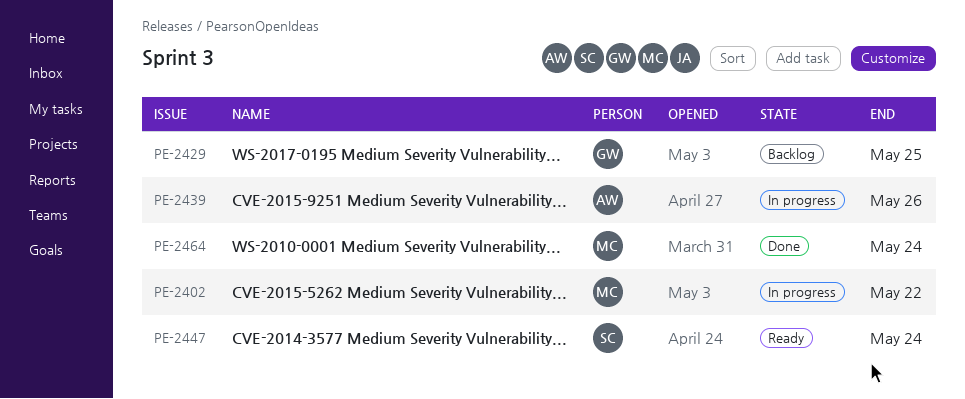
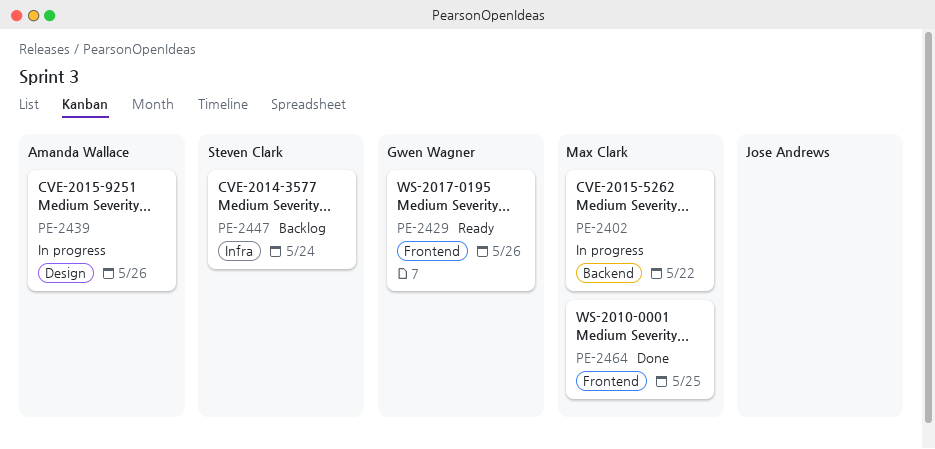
PE-2429, status: Backlog -> Ready
PE-2429, due: May 25 -> May 26
PE-2447, status: Ready -> Backlog
PE-2464, due: May 24 -> May 25

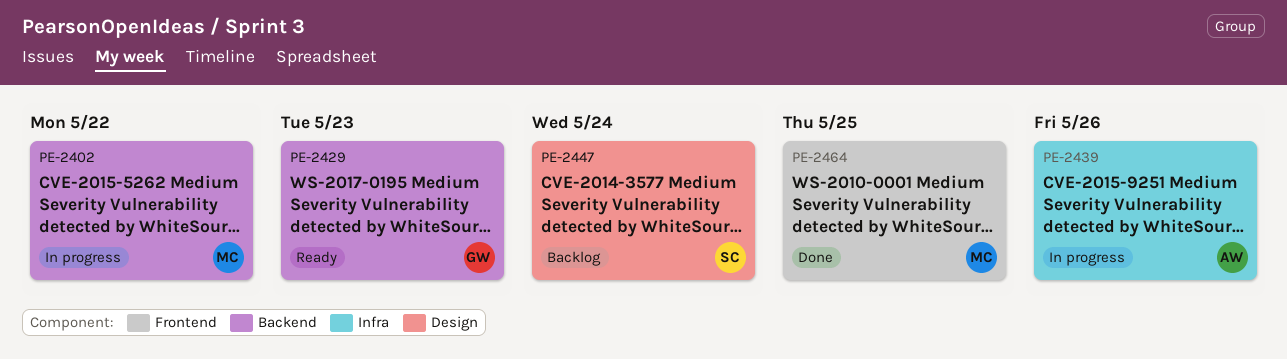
PE-2429, label: Frontend -> Backend
PE-2429, due: May 26 -> May 23
PE-2439, label: Design -> Infra
PE-2447, label: Infra -> Design

